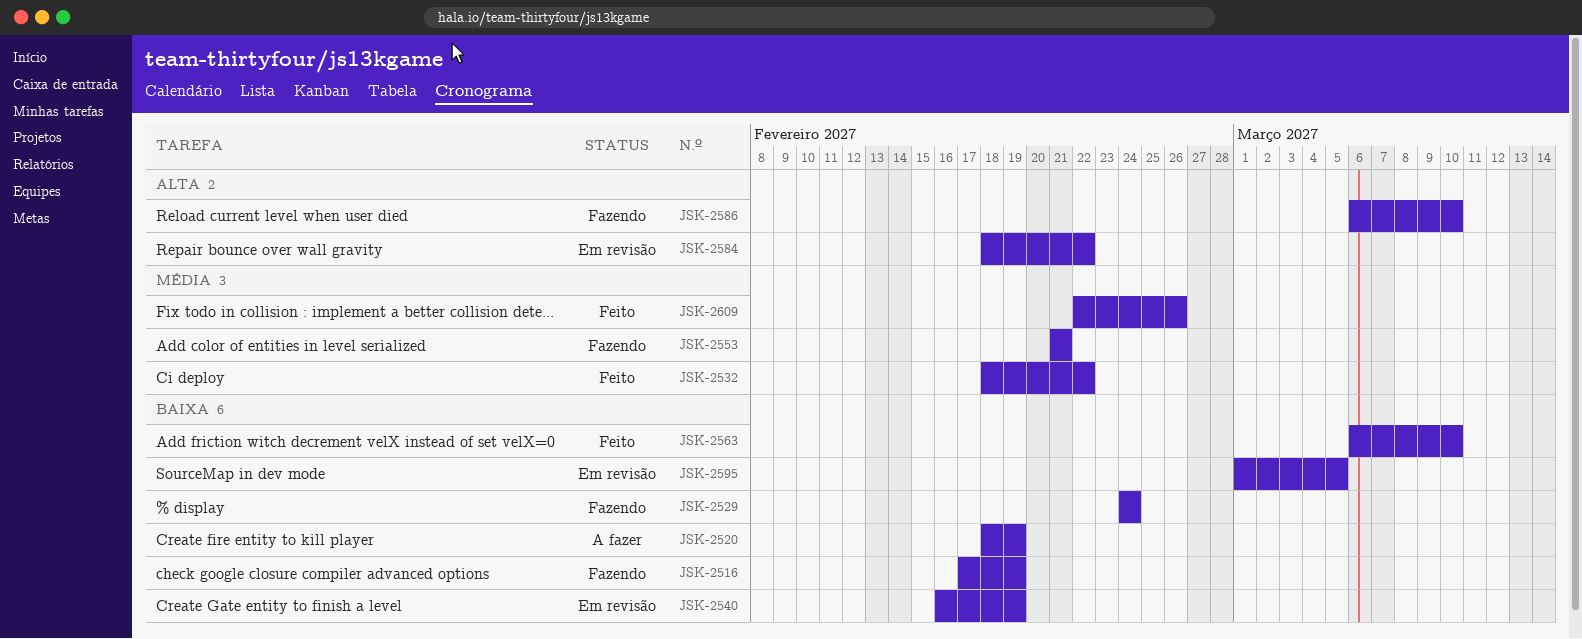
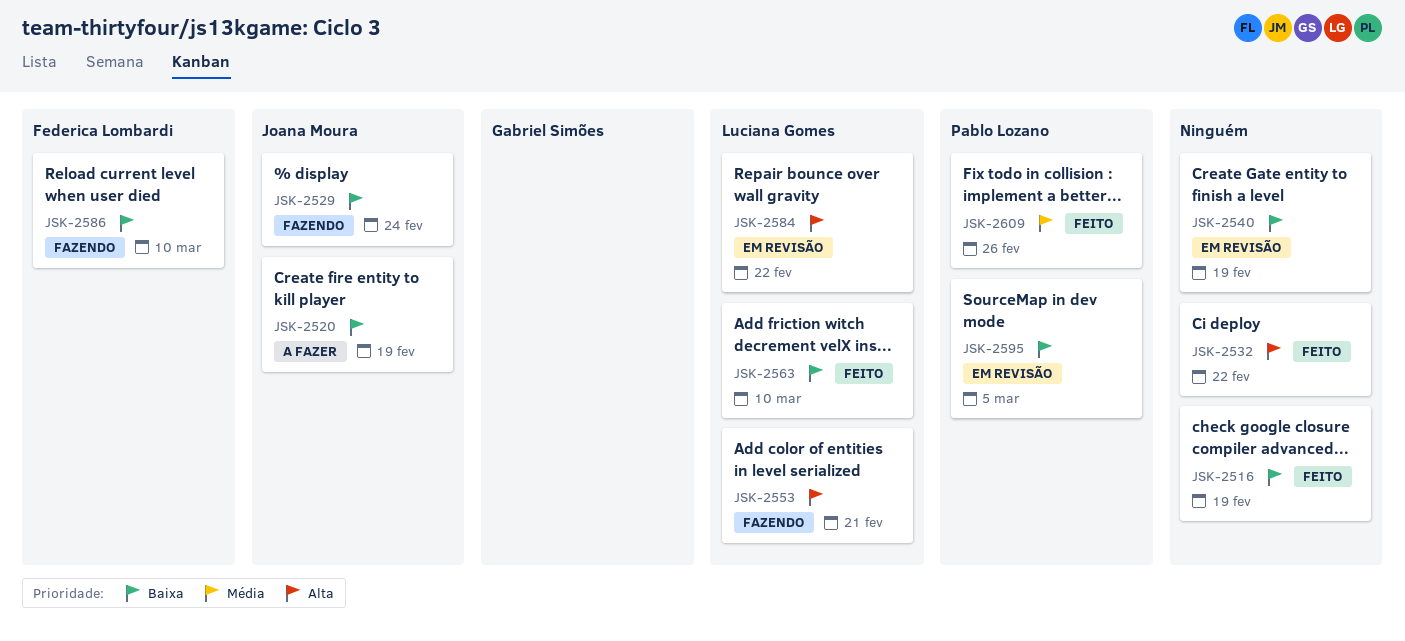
JSK-2516, status: Fazendo -> Feito
JSK-2532, priority: Média -> Alta
JSK-2553, priority: Média -> Alta
JSK-2586, priority: Alta -> Baixa

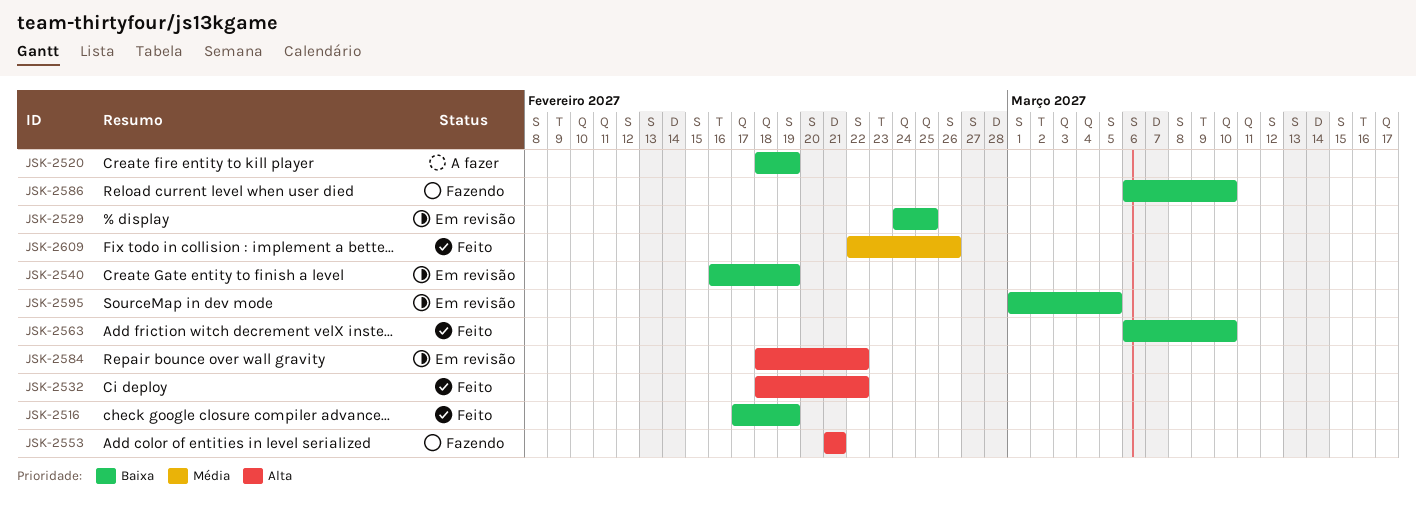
JSK-2529, status: Fazendo -> Em revisão
JSK-2529, due: Feb 24 -> Feb 25

